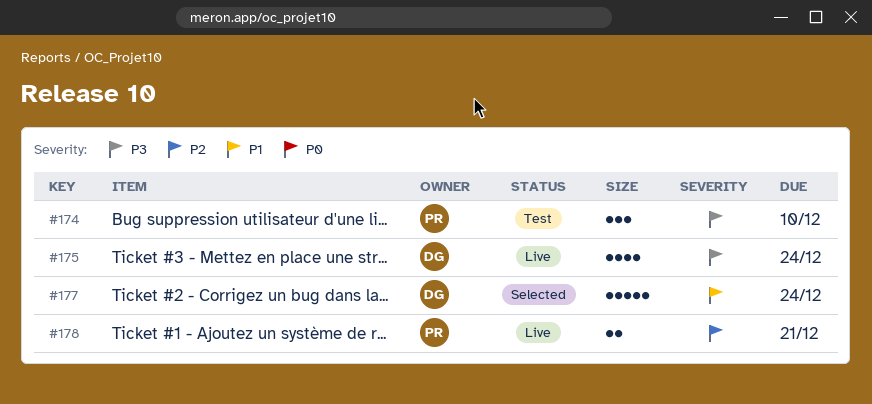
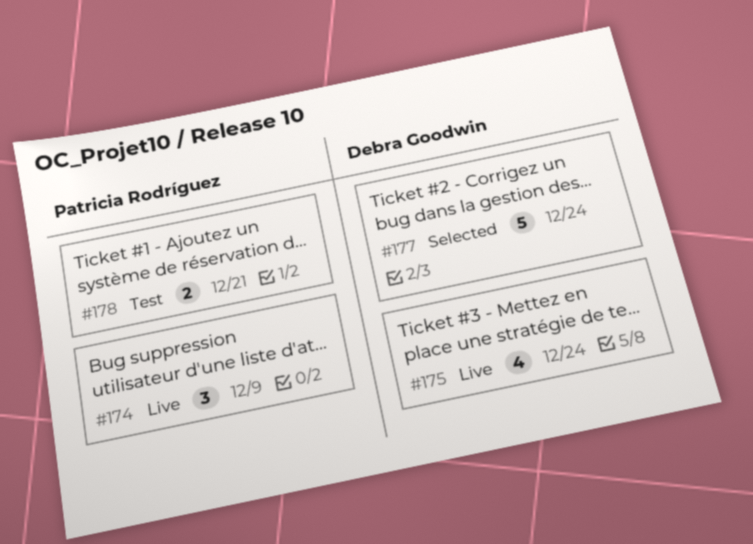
#174, status: Test -> Live
#174, due: Dec 10 -> Dec 9
#178, status: Live -> Test

